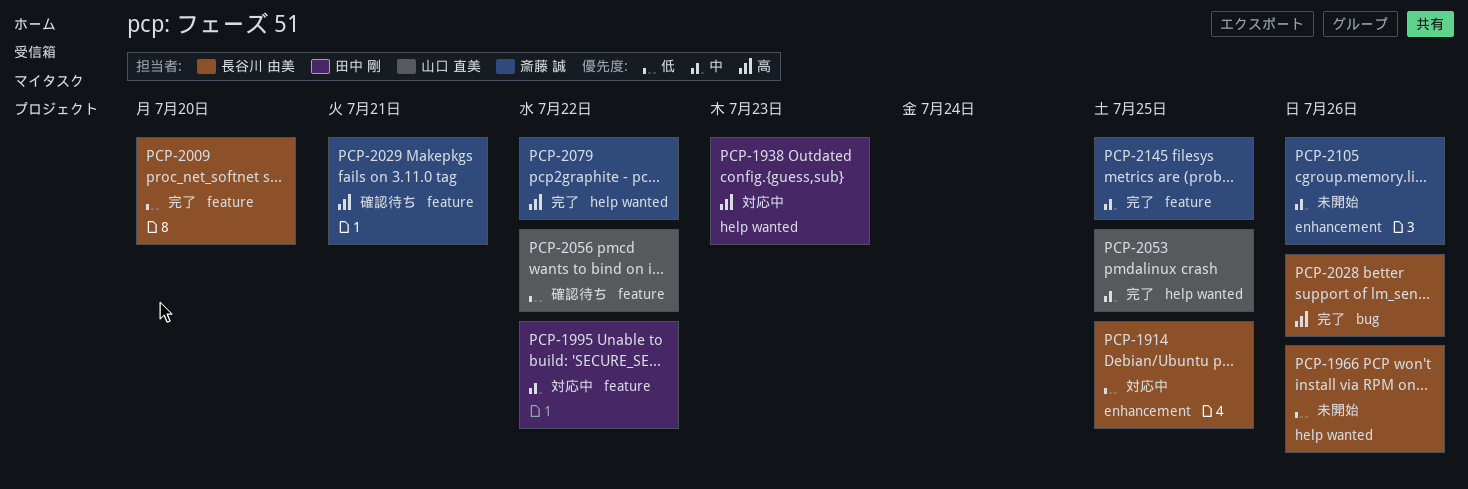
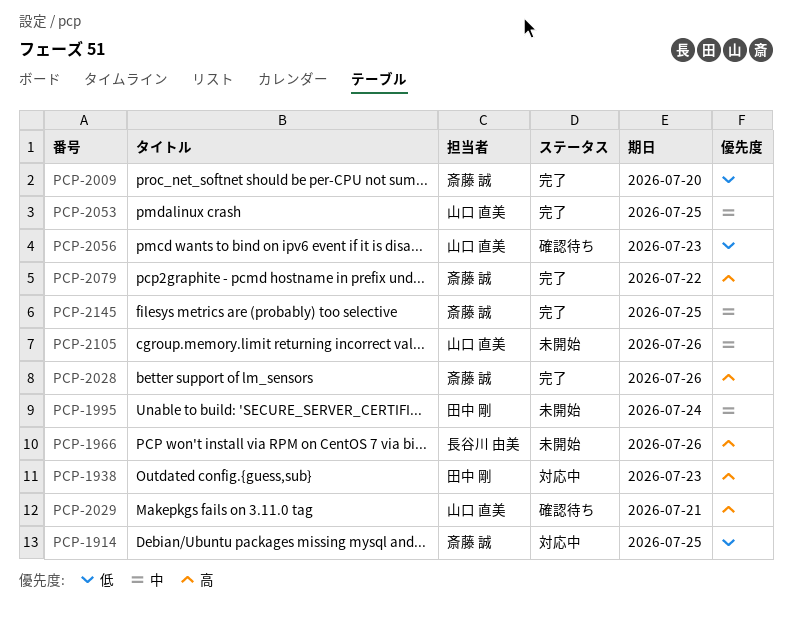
PCP-1914, owner: 長谷川 由美 -> 斎藤 誠
PCP-1966, priority: 低 -> 高
PCP-1995, status: 対応中 -> 未開始
PCP-1995, due: Jul 22 -> Jul 24
PCP-2009, owner: 長谷川 由美 -> 斎藤 誠
PCP-2028, owner: 長谷川 由美 -> 斎藤 誠
PCP-2029, owner: 斎藤 誠 -> 山口 直美
PCP-2056, due: Jul 22 -> Jul 23
PCP-2105, owner: 斎藤 誠 -> 山口 直美

